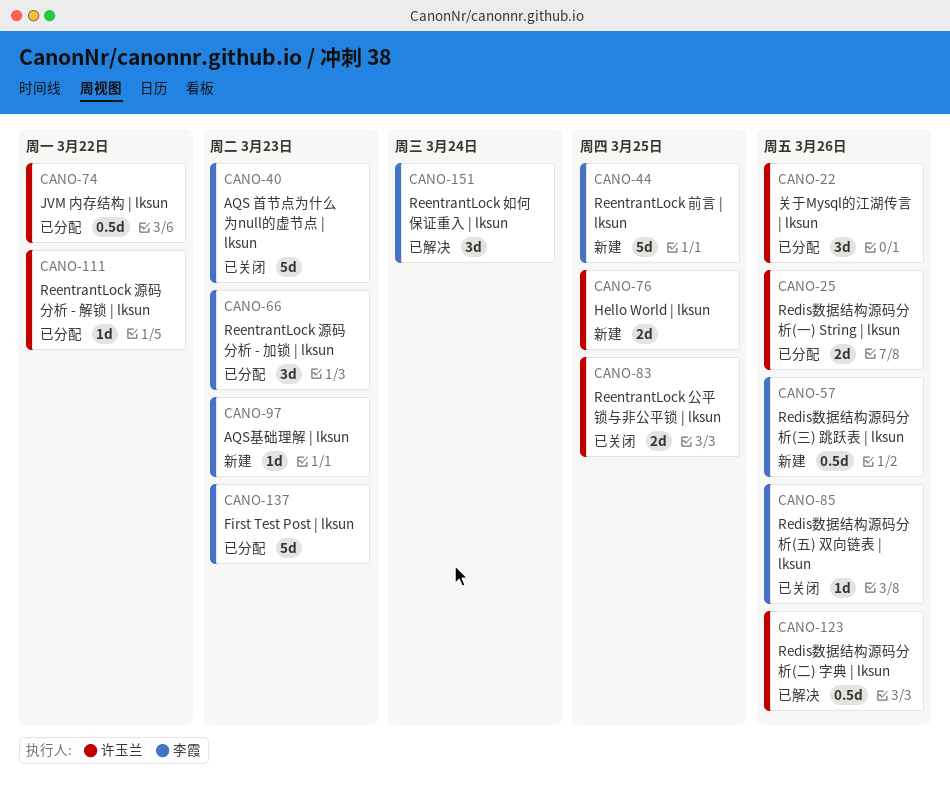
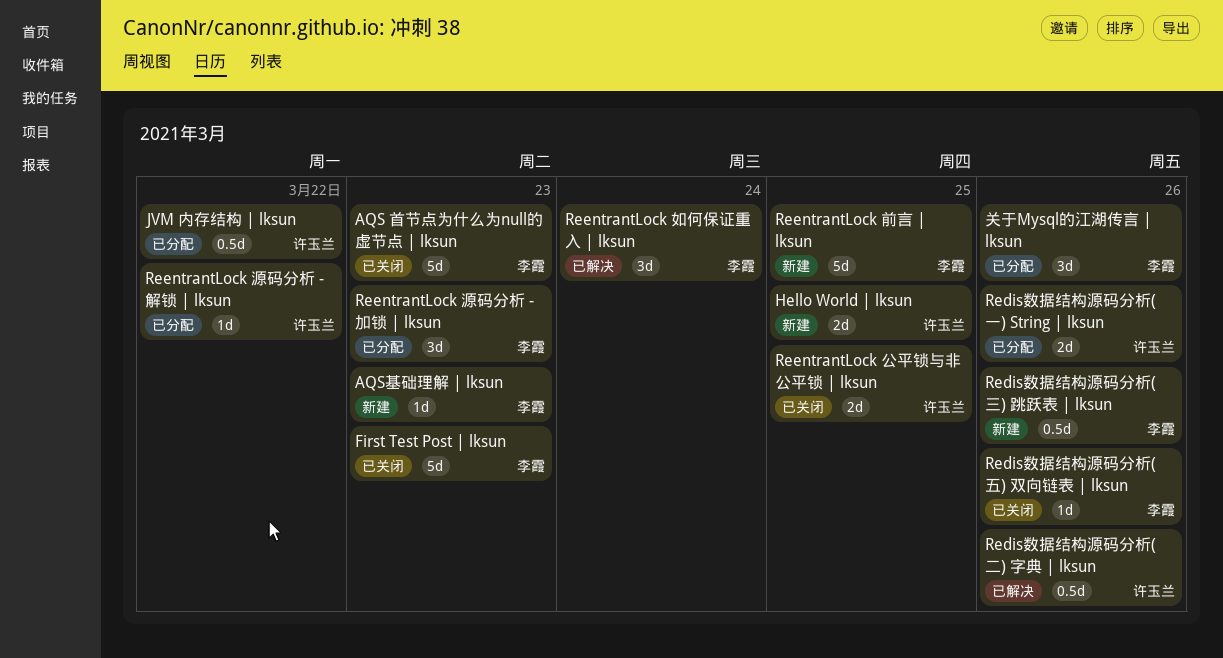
First Test Post | lksun, status: 已分配 -> 已关闭
关于Mysql的江湖传言 | lksun, owner: 许玉兰 -> 李霞

